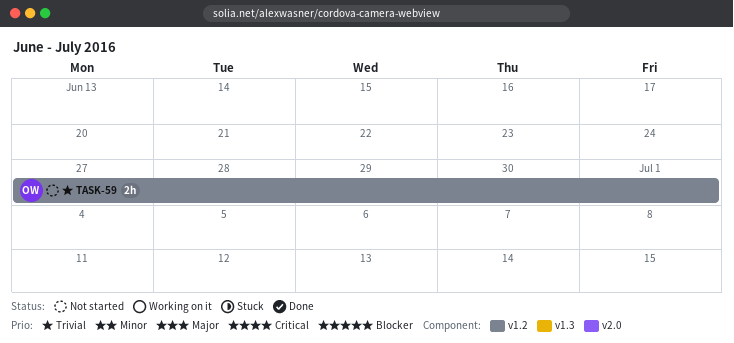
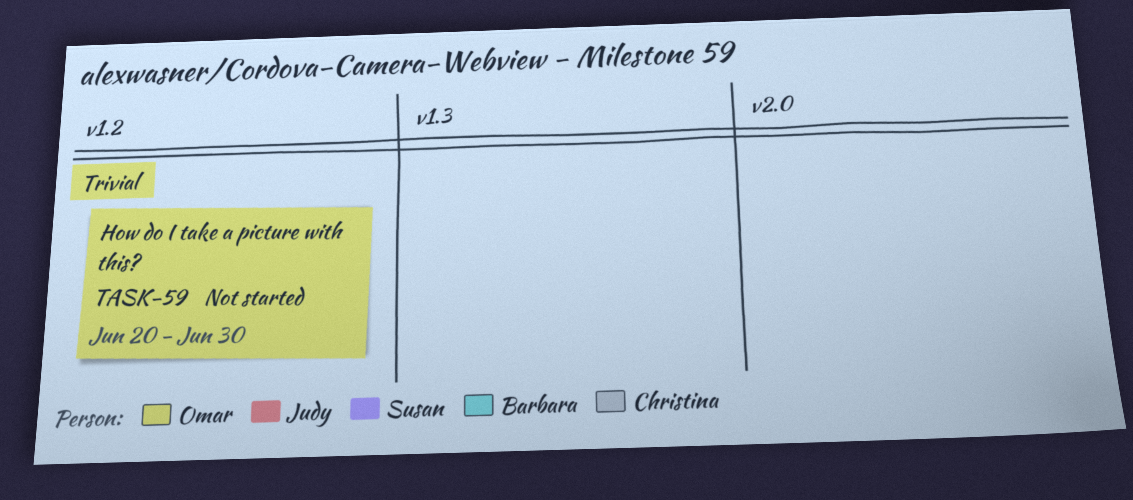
TASK-59, start: Jun 27 -> Jun 20
TASK-59, due: Jul 1 -> Jun 30

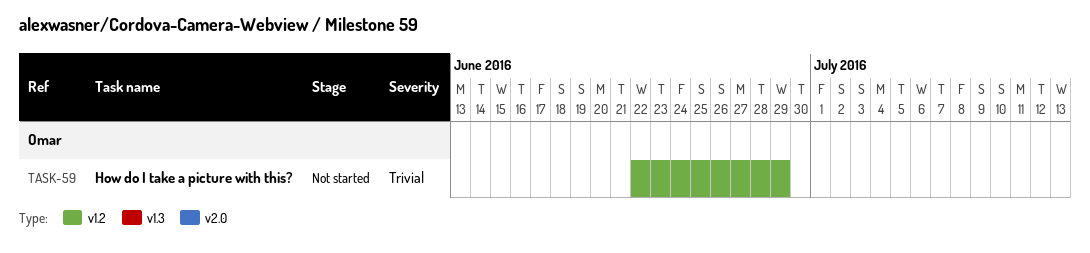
TASK-59, start: Jun 20 -> Jun 22
TASK-59, due: Jun 30 -> Jun 29

